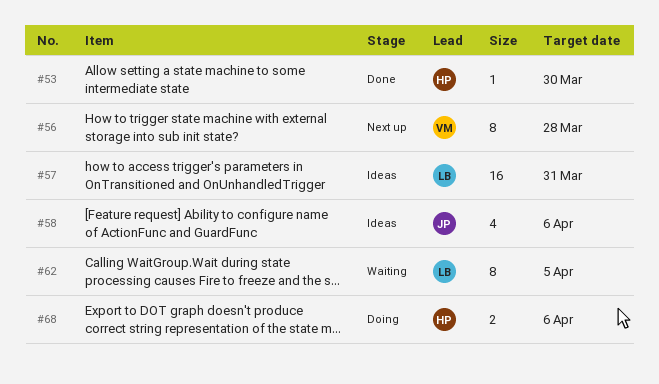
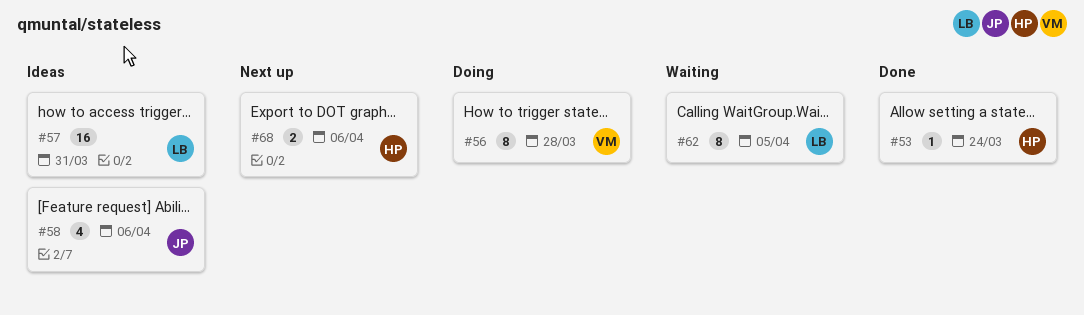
#53, due: Mar 30 -> Mar 24
#56, status: Next up -> Doing
#68, status: Doing -> Next up

